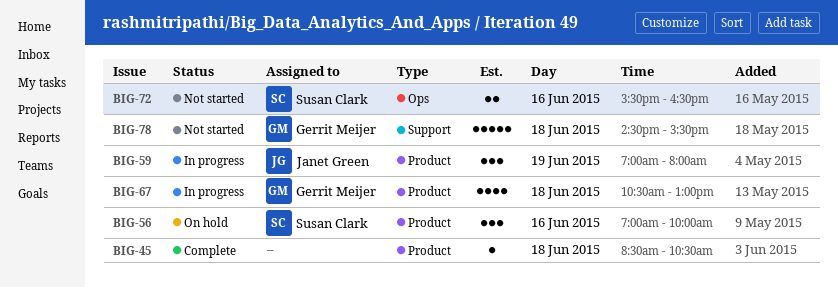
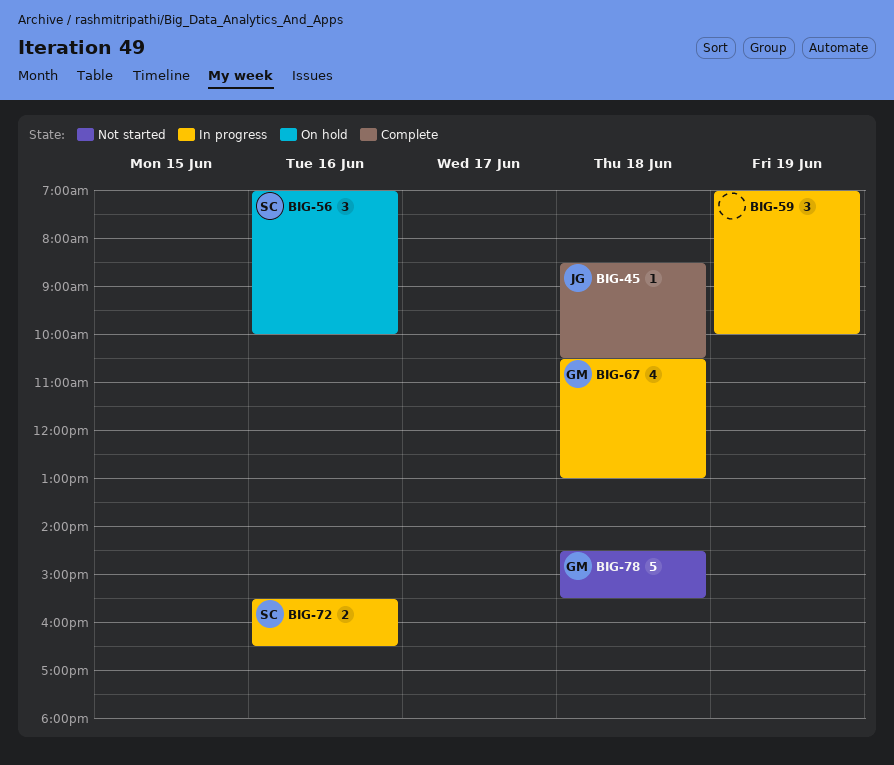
BIG-45, owner: none -> Janet Green
BIG-59, owner: Janet Green -> none
BIG-59, ends: 08:00 -> 10:00
BIG-72, status: Not started -> In progress

